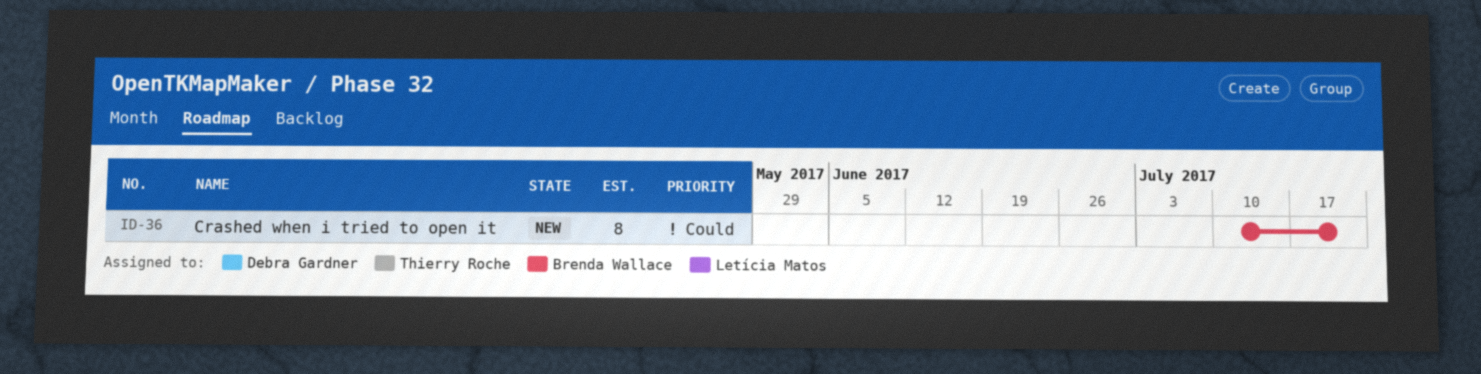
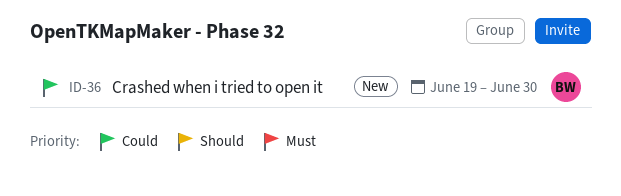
ID-36, start: Jul 10 -> Jun 19
ID-36, due: Jul 21 -> Jun 30

